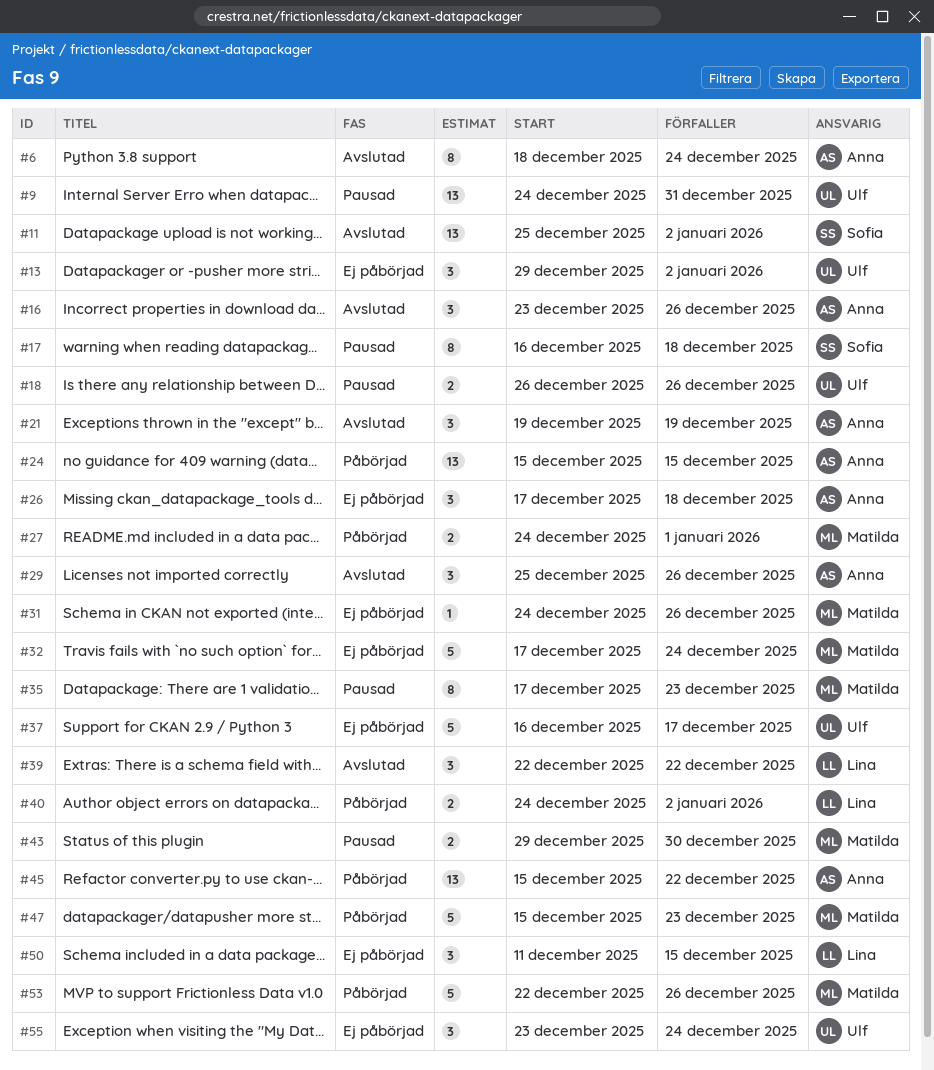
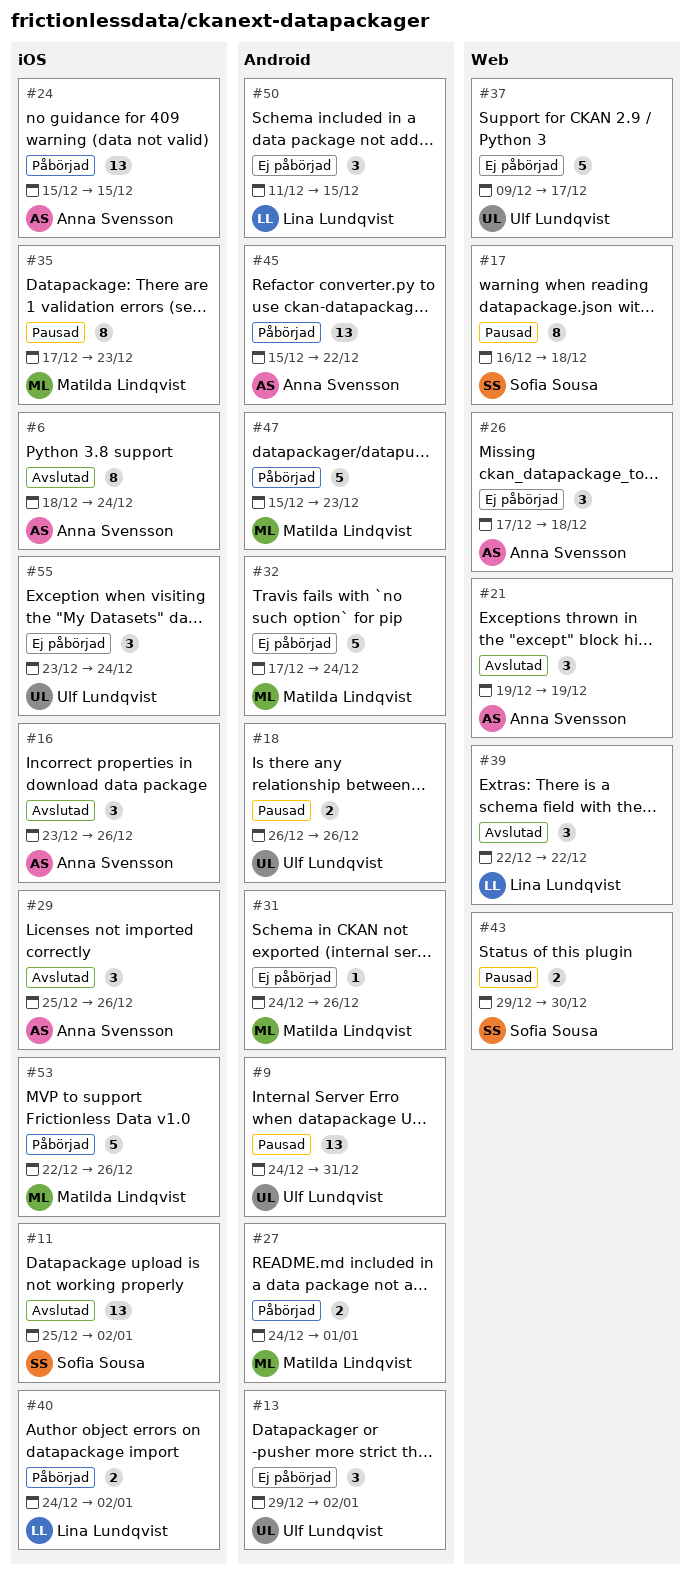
#37, start: Dec 16 -> Dec 9
#43, owner: Matilda Lindqvist -> Sofia Sousa

